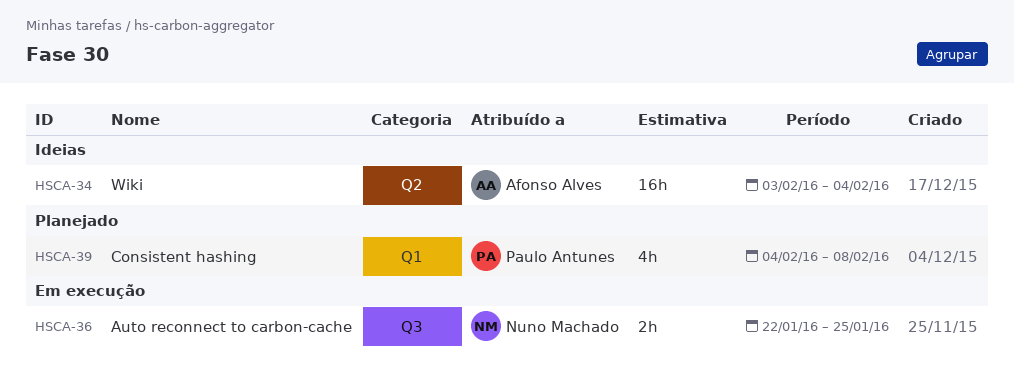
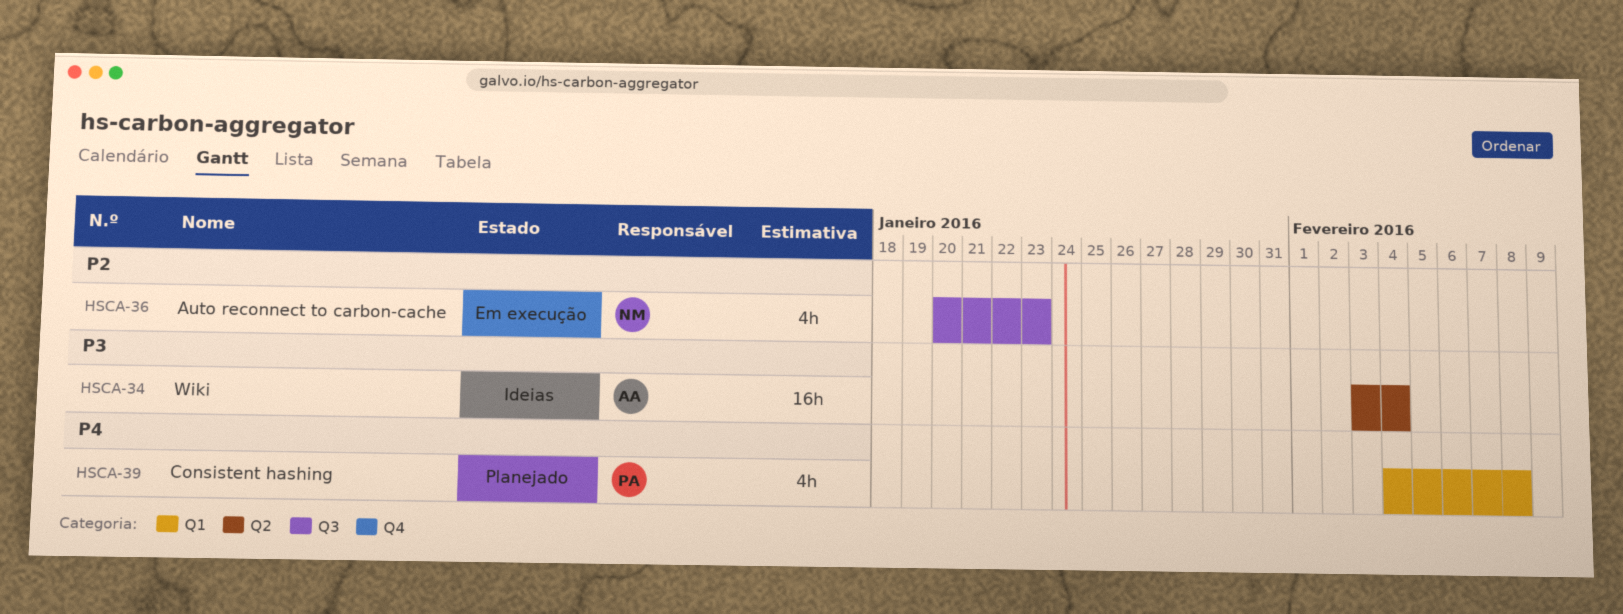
HSCA-36, estimate: 2h -> 4h
HSCA-36, start: Jan 22 -> Jan 20
HSCA-36, due: Jan 25 -> Jan 23

